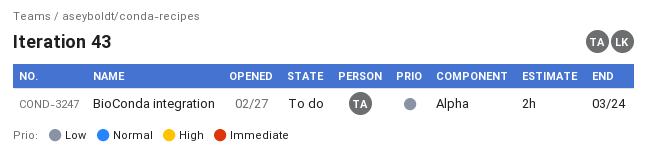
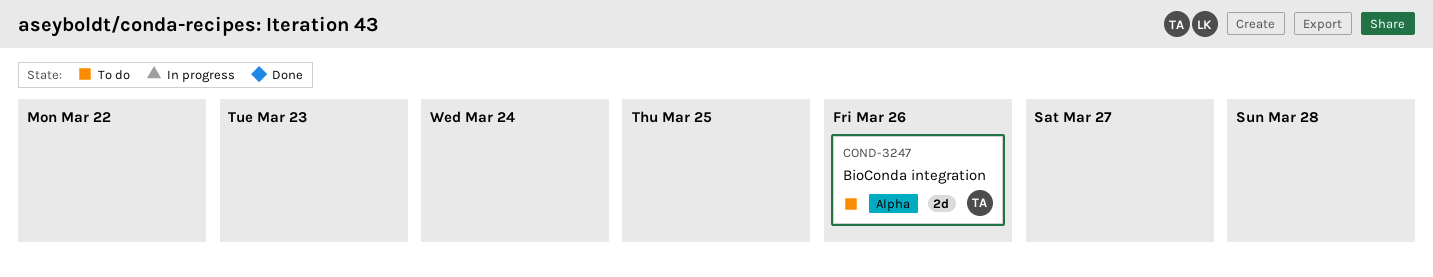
COND-3247, estimate: 2h -> 2d
COND-3247, due: Mar 24 -> Mar 26

